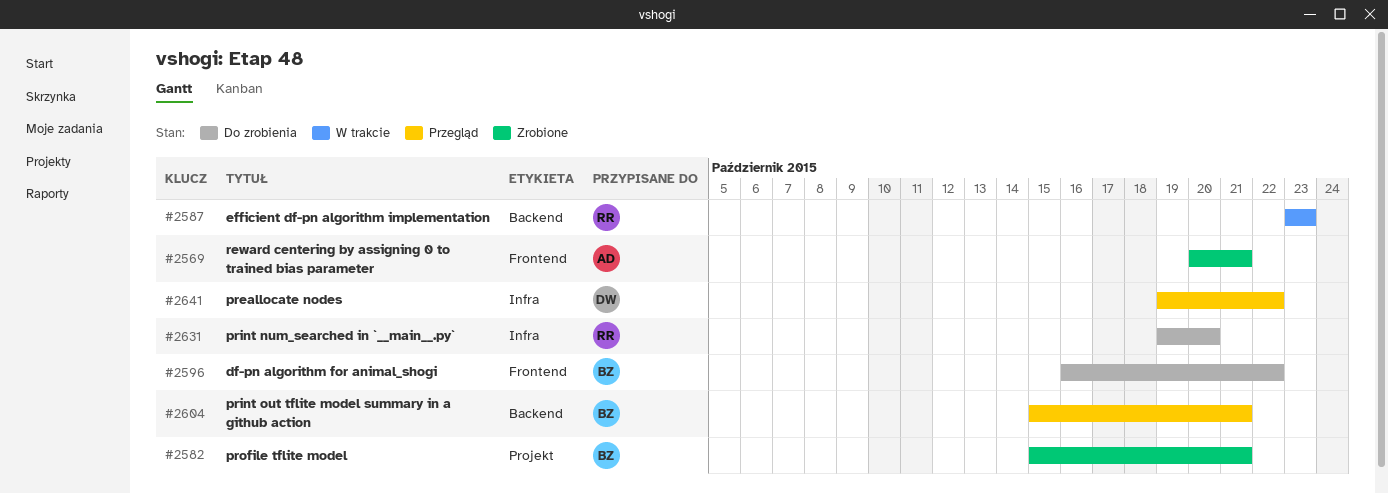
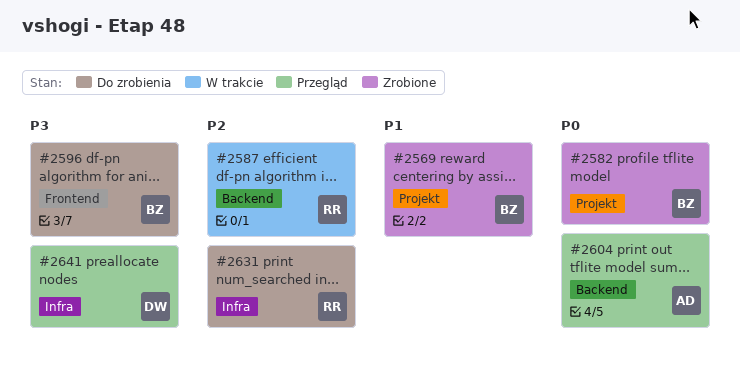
#2569, owner: AD -> BZ
#2569, label: Frontend -> Projekt
#2604, owner: BZ -> AD

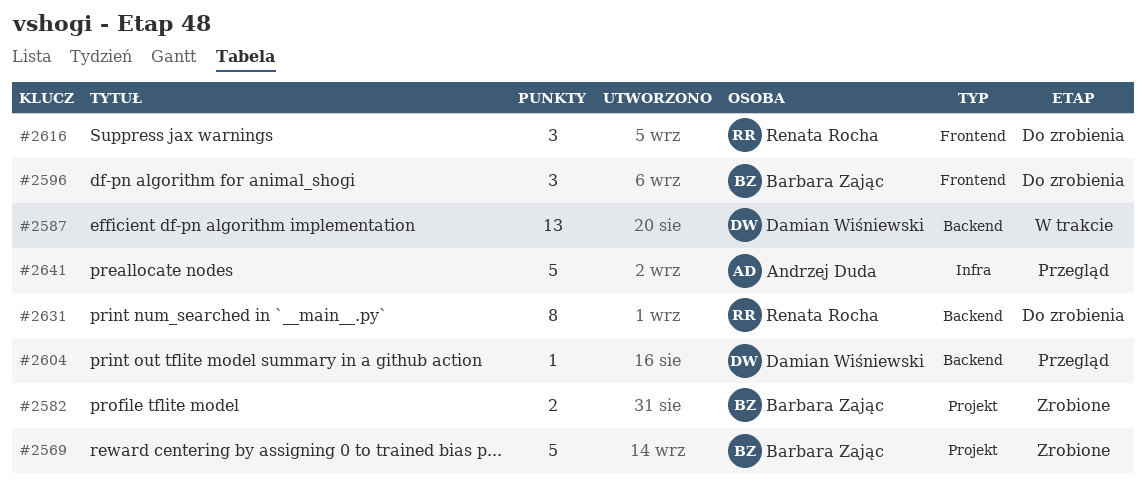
#2587, owner: Renata Rocha -> Damian Wiśniewski
#2604, owner: Andrzej Duda -> Damian Wiśniewski
#2616: none -> present
#2631, label: Infra -> Backend
#2641, owner: Damian Wiśniewski -> Andrzej Duda

